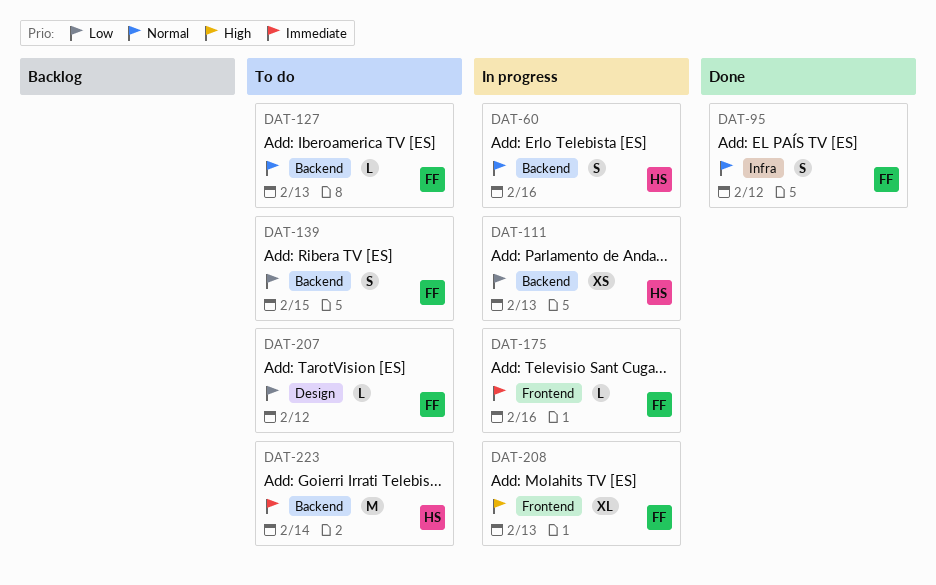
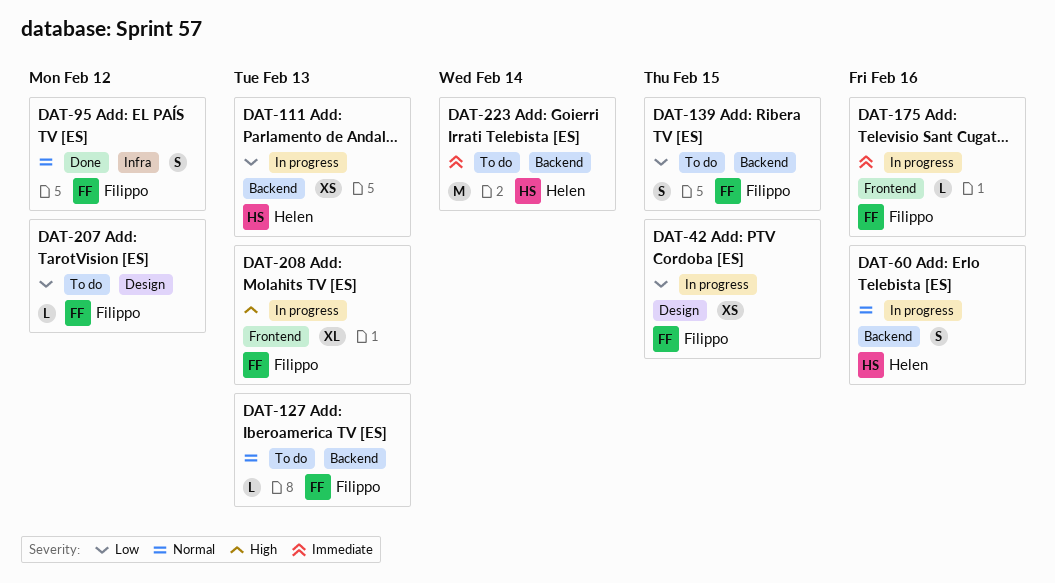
DAT-42: none -> present

